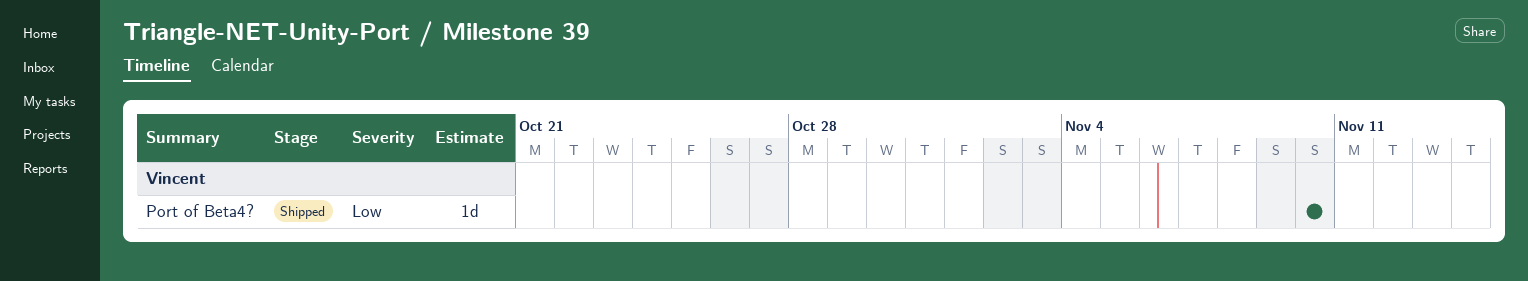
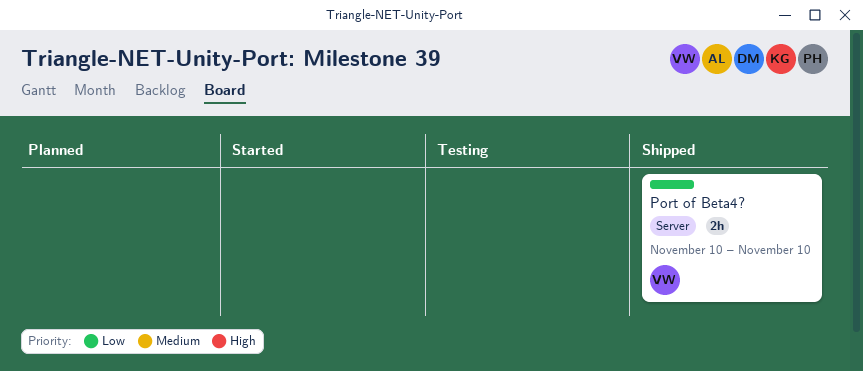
Port of Beta4?, estimate: 1d -> 2h

